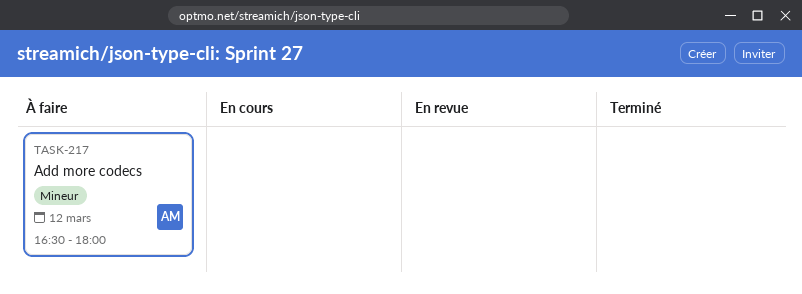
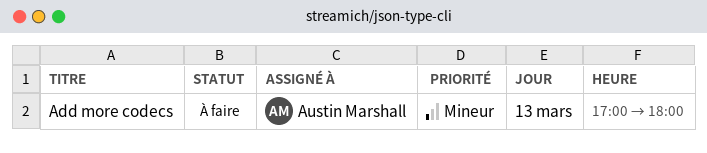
Add more codecs, day: Mar 12 -> Mar 13
Add more codecs, begins: 16:30 -> 17:00

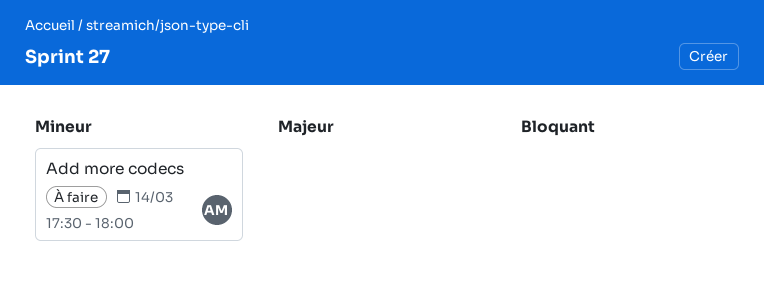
Add more codecs, day: Mar 13 -> Mar 14
Add more codecs, begins: 17:00 -> 17:30

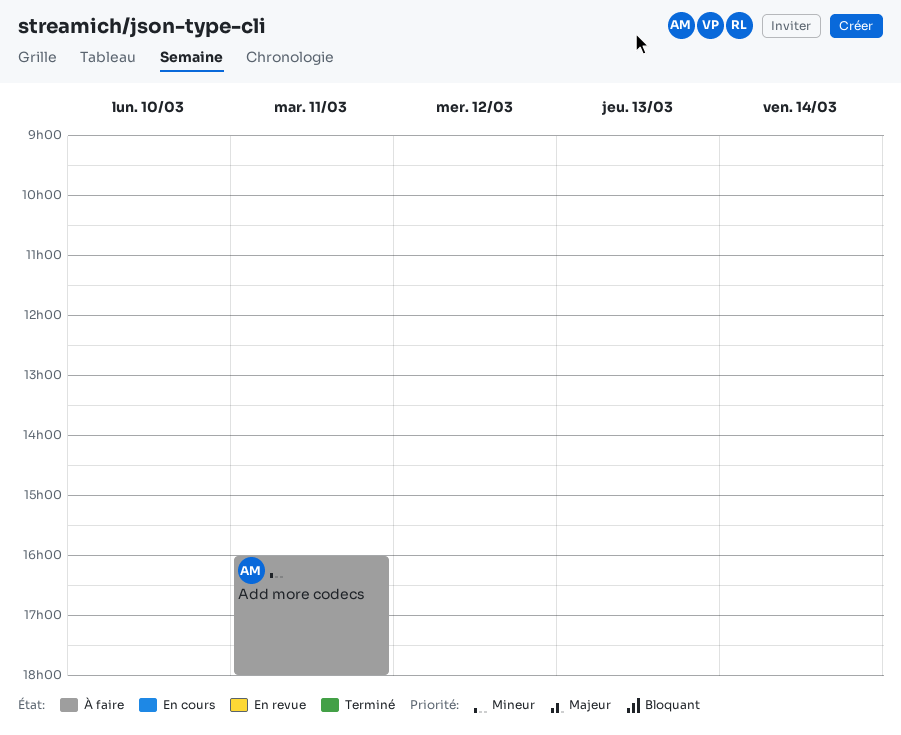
Add more codecs, day: Mar 14 -> Mar 11
Add more codecs, begins: 17:30 -> 16:00

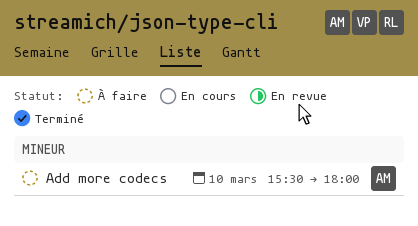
Add more codecs, day: Mar 11 -> Mar 10
Add more codecs, begins: 16:00 -> 15:30

